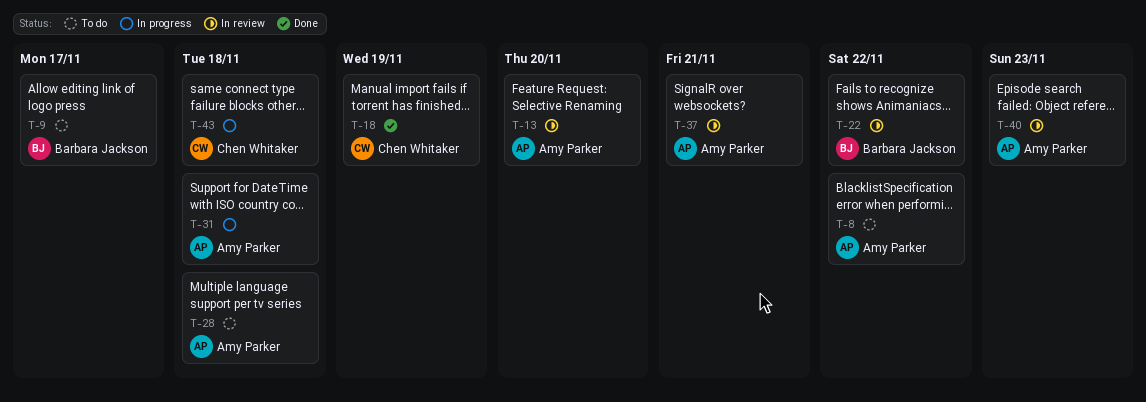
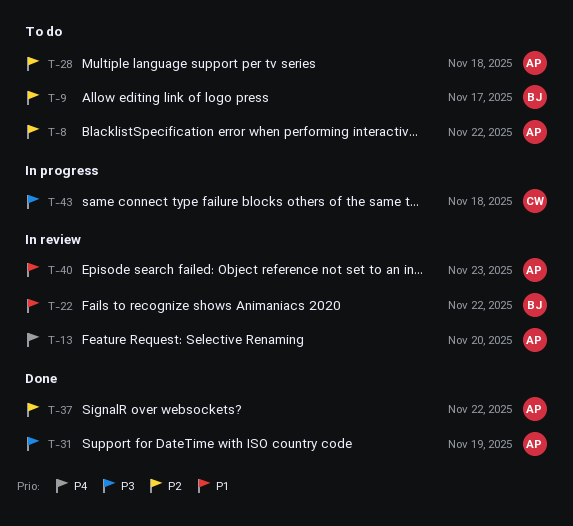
T-18: present -> none
T-31, status: In progress -> Done
T-31, due: Nov 18 -> Nov 19
T-37, status: In review -> Done
T-37, due: Nov 21 -> Nov 22

